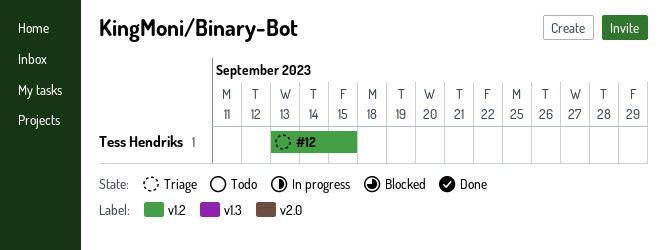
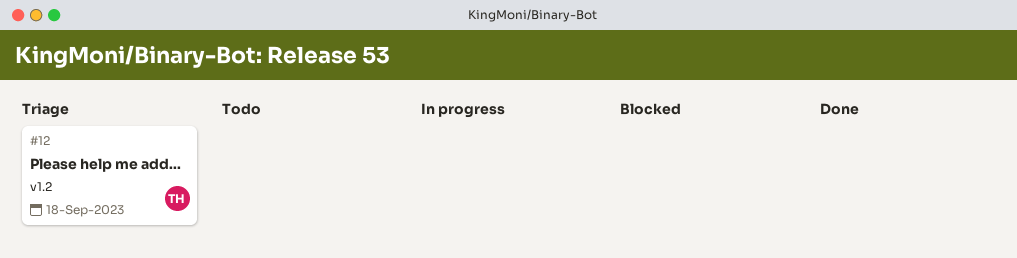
#12, due: Sep 15 -> Sep 18

